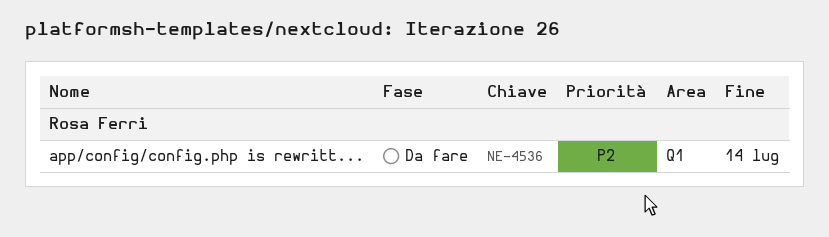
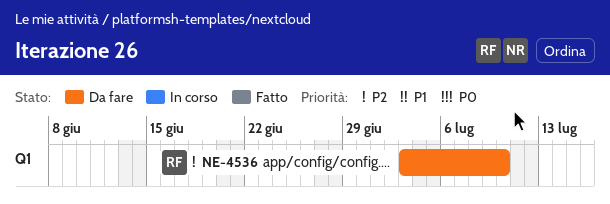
NE-4536, due: Jul 14 -> Jul 10

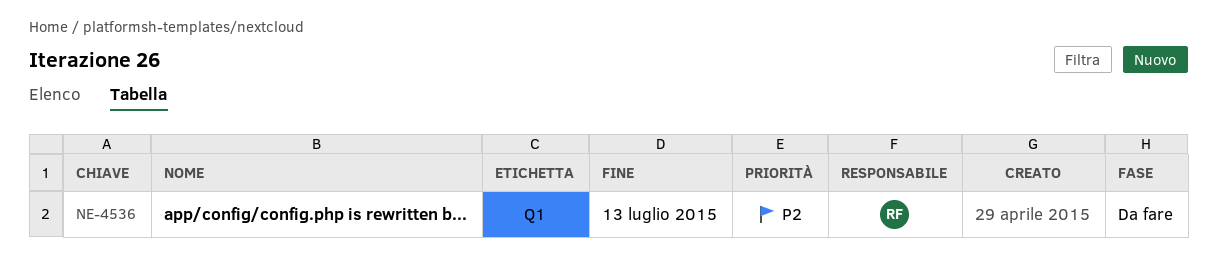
NE-4536, due: Jul 10 -> Jul 13

